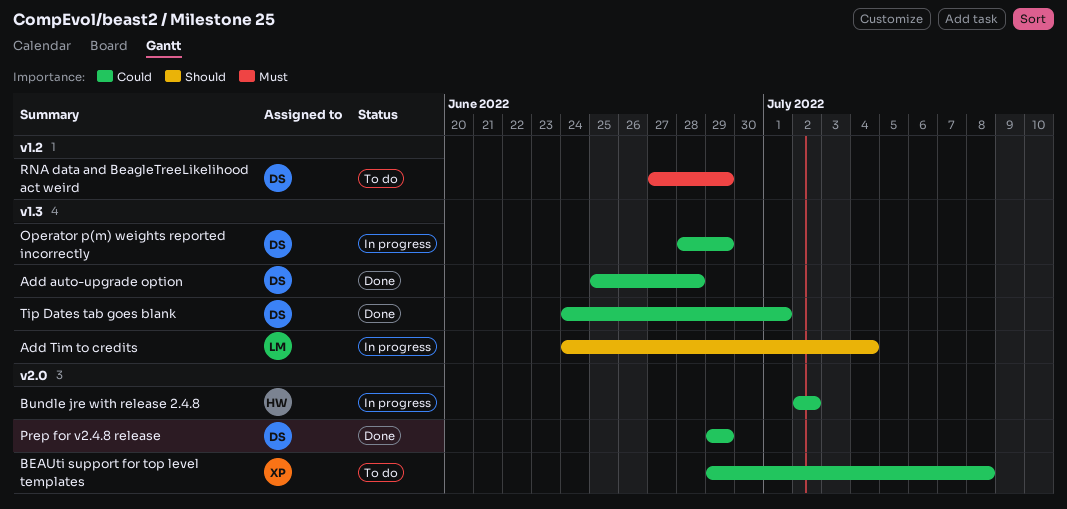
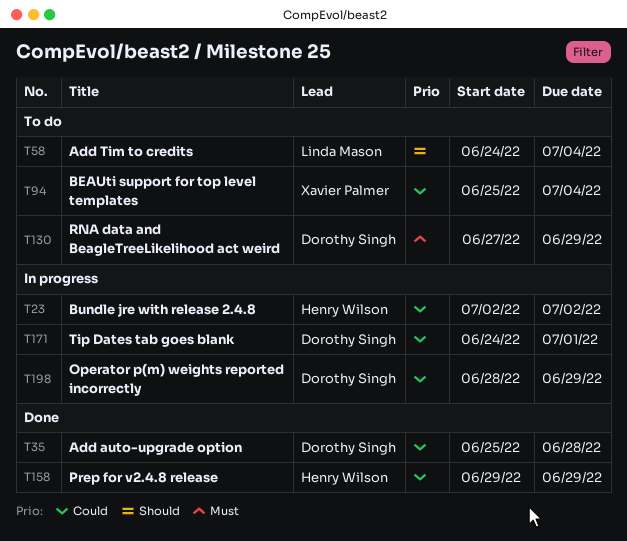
Add Tim to credits, status: In progress -> To do
BEAUti support for top level templates, start: Jun 29 -> Jun 25
BEAUti support for top level templates, due: Jul 8 -> Jul 4
Prep for v2.4.8 release, owner: Dorothy Singh -> Henry Wilson
Tip Dates tab goes blank, status: Done -> In progress

